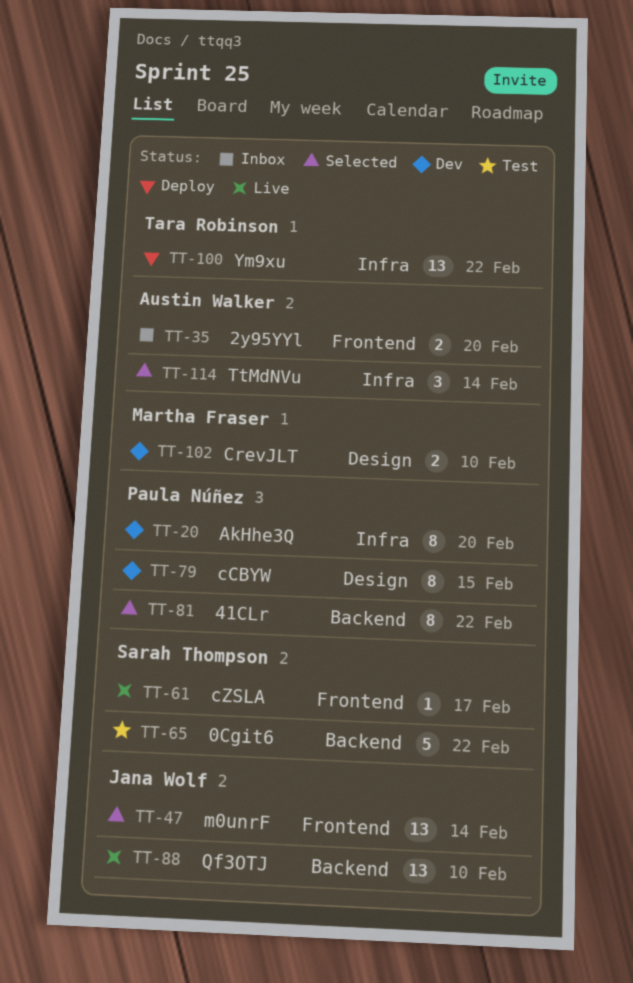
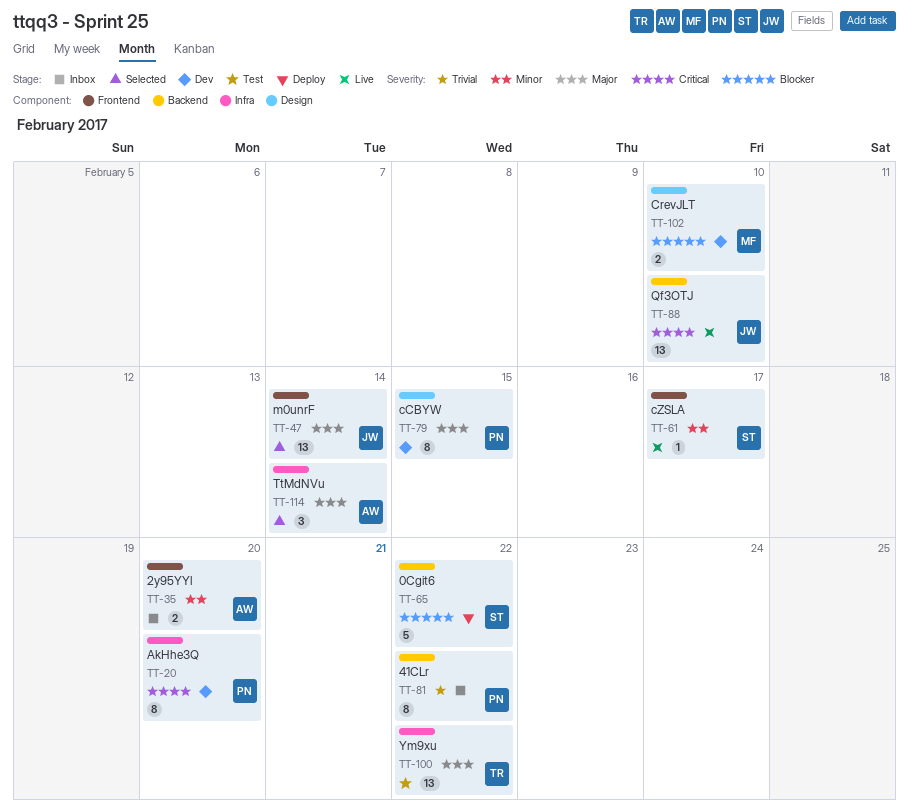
TT-65, status: Test -> Deploy
TT-81, status: Selected -> Inbox
TT-100, status: Deploy -> Test

